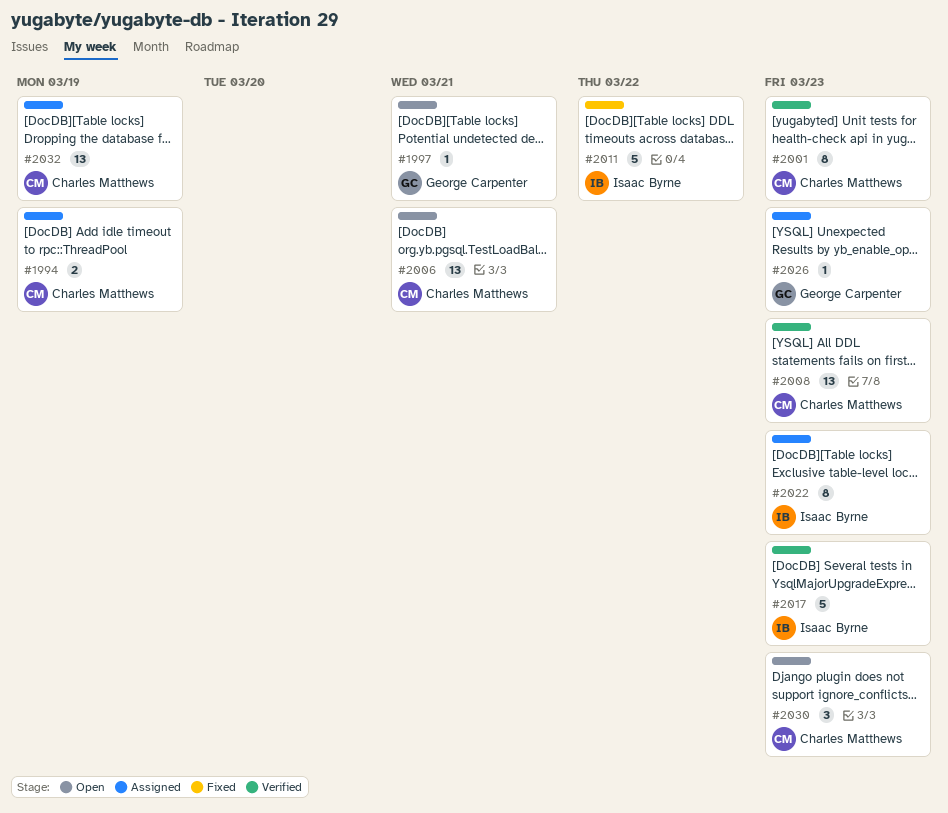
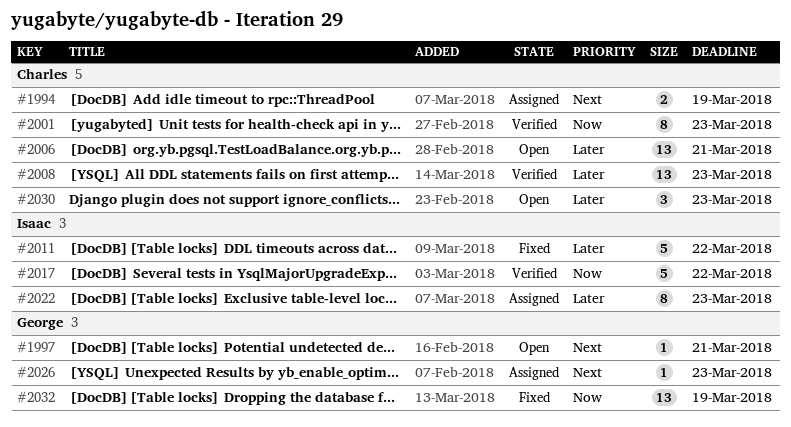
#2017, due: Mar 23 -> Mar 22
#2032, status: Assigned -> Fixed
#2032, owner: Charles Matthews -> George Carpenter

